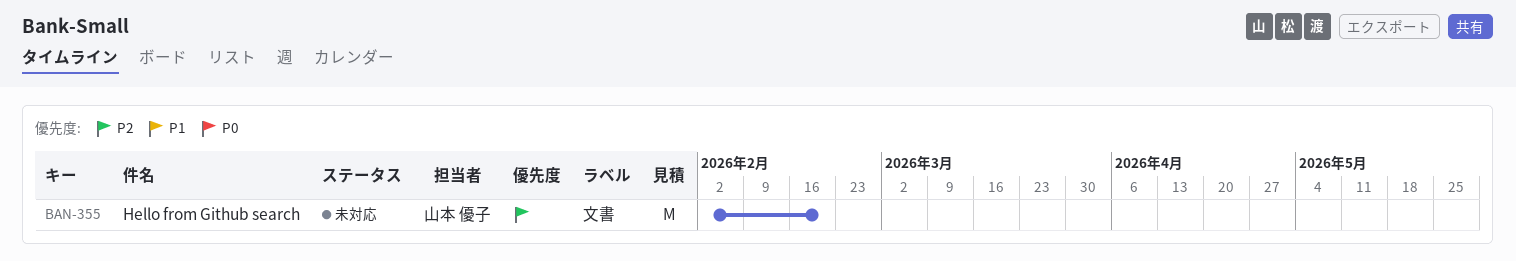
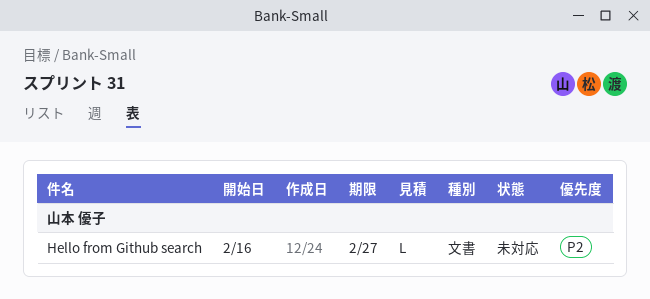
Hello from Github search, estimate: M -> L
Hello from Github search, start: Feb 2 -> Feb 16
Hello from Github search, due: Feb 20 -> Feb 27

